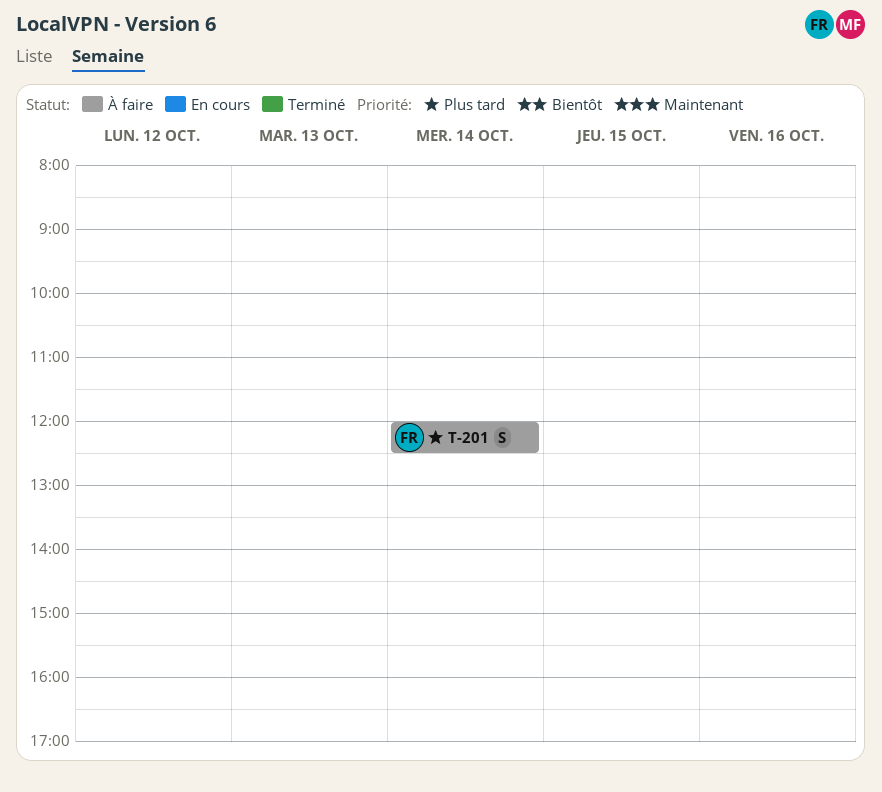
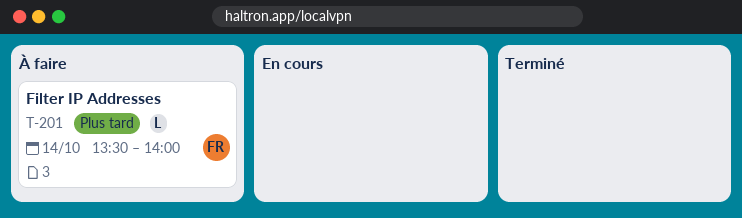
T-201, estimate: S -> L
T-201, begins: 12:00 -> 13:30
T-201, ends: 12:30 -> 14:00

